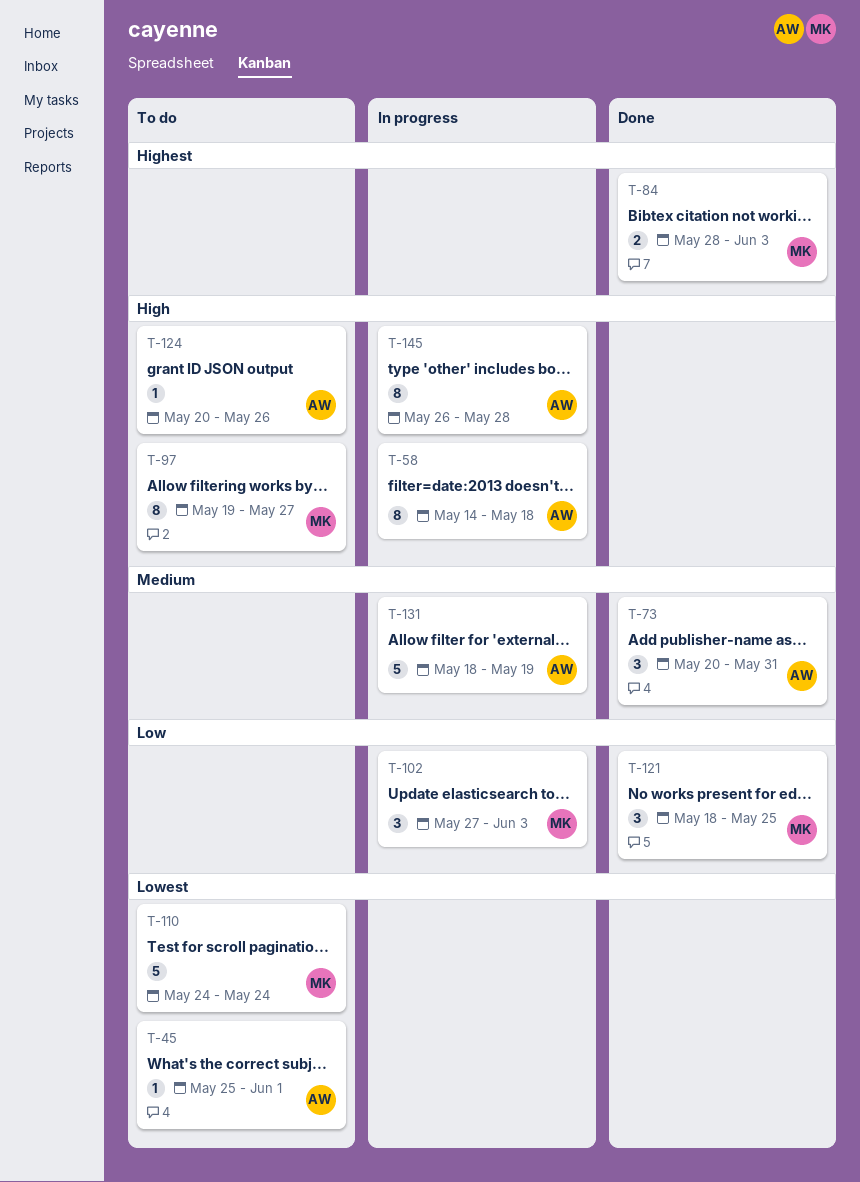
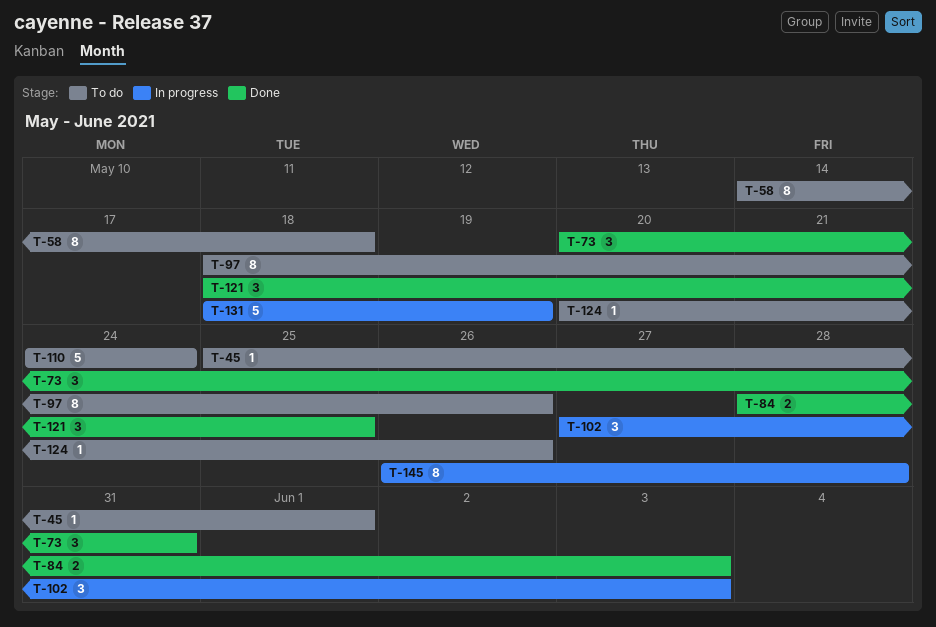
T-58, status: In progress -> To do
T-97, start: May 19 -> May 18
T-97, due: May 27 -> May 26

